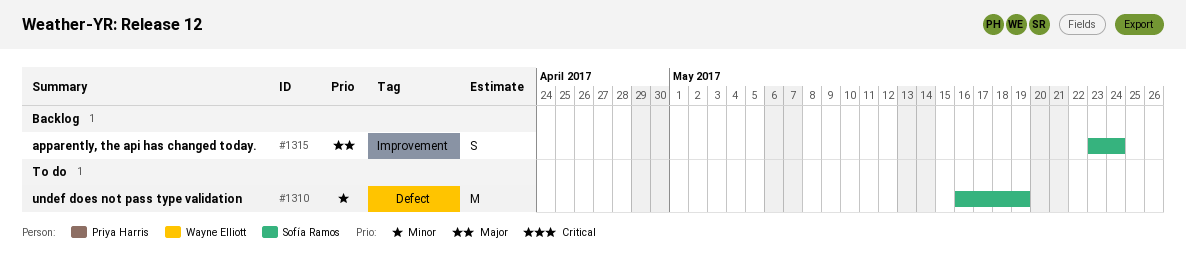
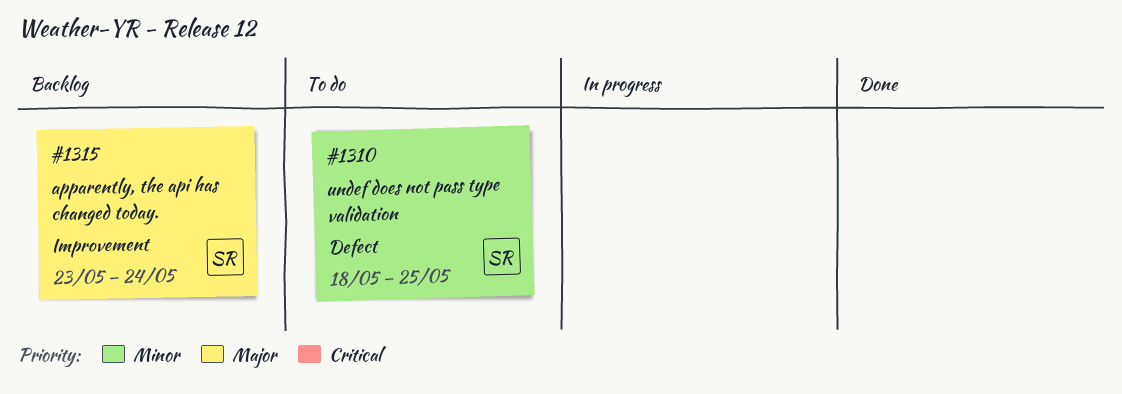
#1310, start: May 16 -> May 18
#1310, due: May 19 -> May 25

